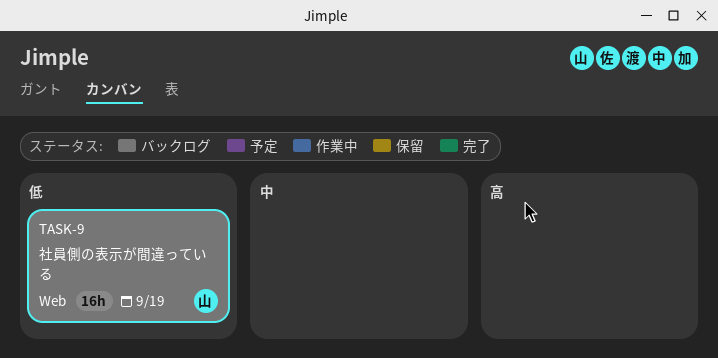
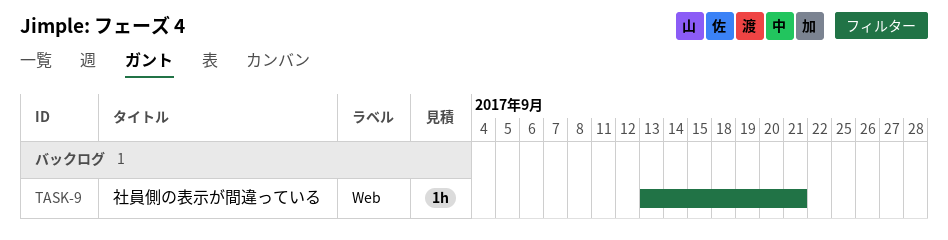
TASK-9, estimate: 16h -> 1h
TASK-9, due: Sep 19 -> Sep 21

